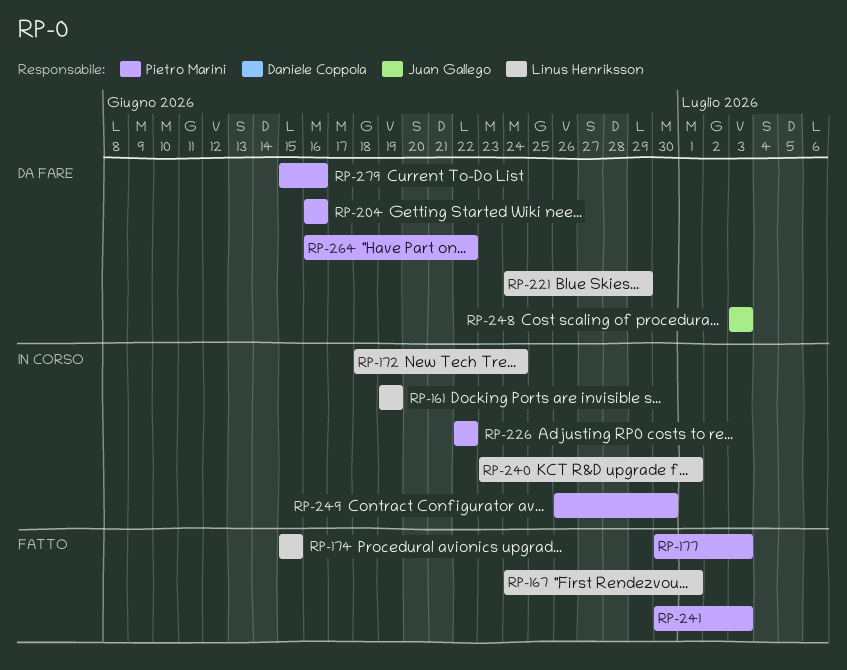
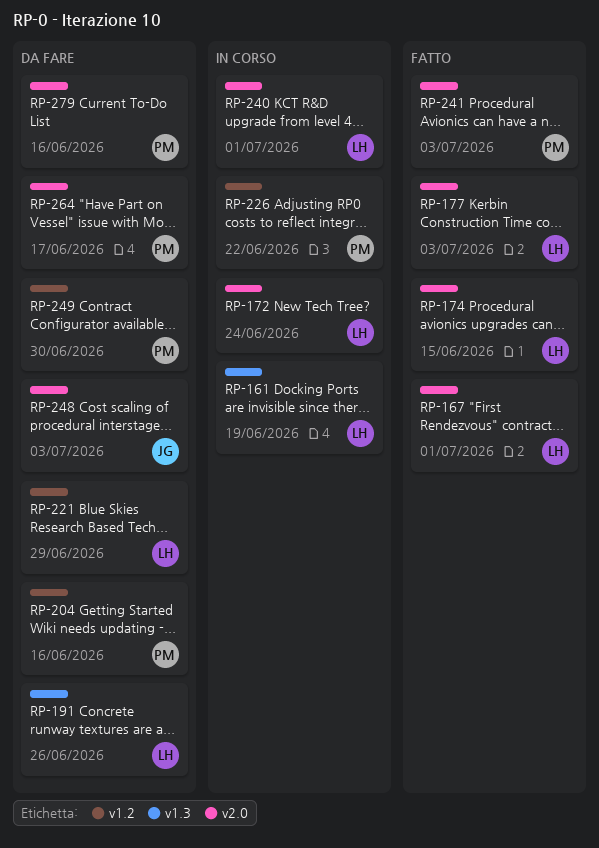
RP-177, owner: Pietro Marini -> Linus Henriksson
RP-191: none -> present
RP-249, status: In corso -> Da fare
RP-264, due: Jun 22 -> Jun 17

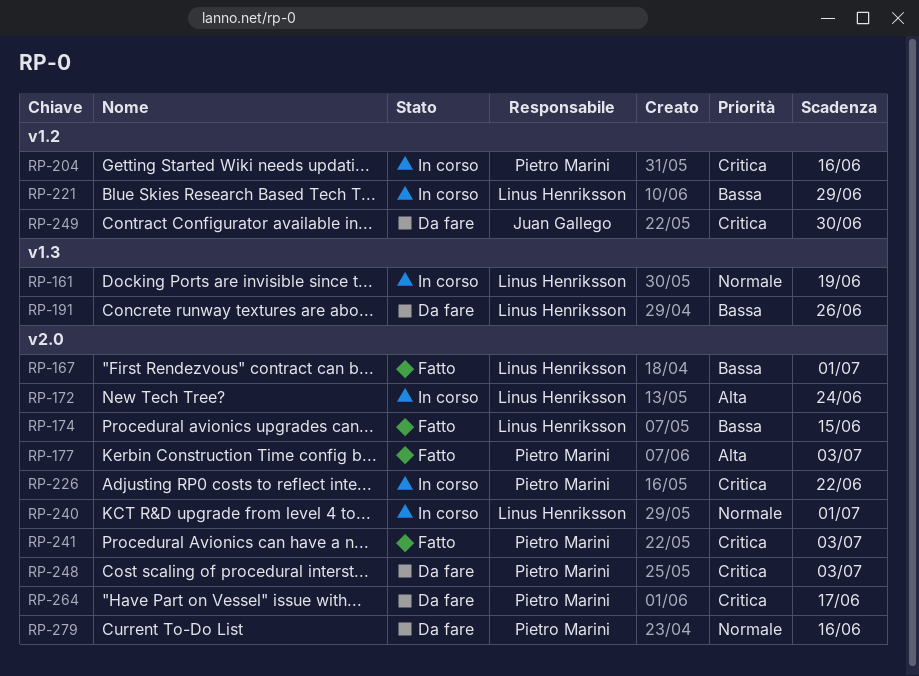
RP-177, owner: Linus Henriksson -> Pietro Marini
RP-204, status: Da fare -> In corso
RP-221, status: Da fare -> In corso
RP-226, label: v1.2 -> v2.0
RP-248, owner: Juan Gallego -> Pietro Marini
RP-249, owner: Pietro Marini -> Juan Gallego

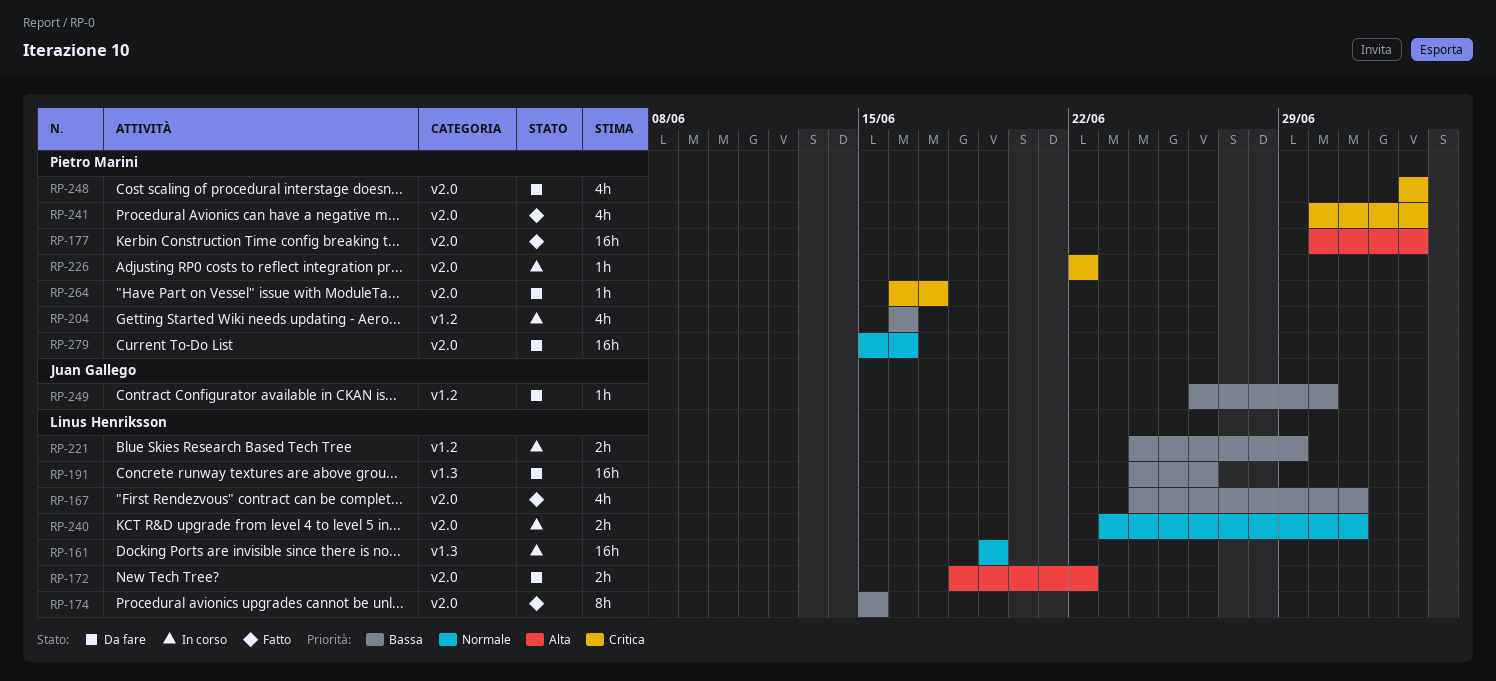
RP-172, status: In corso -> Da fare
RP-172, due: Jun 24 -> Jun 22
RP-204, priority: Critica -> Bassa
RP-249, priority: Critica -> Bassa

